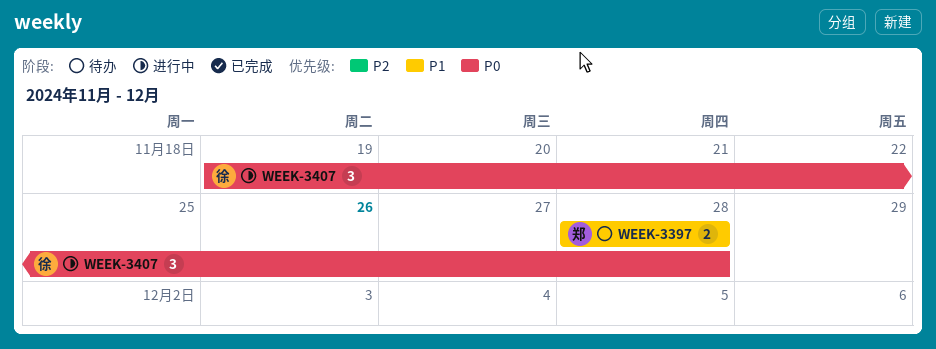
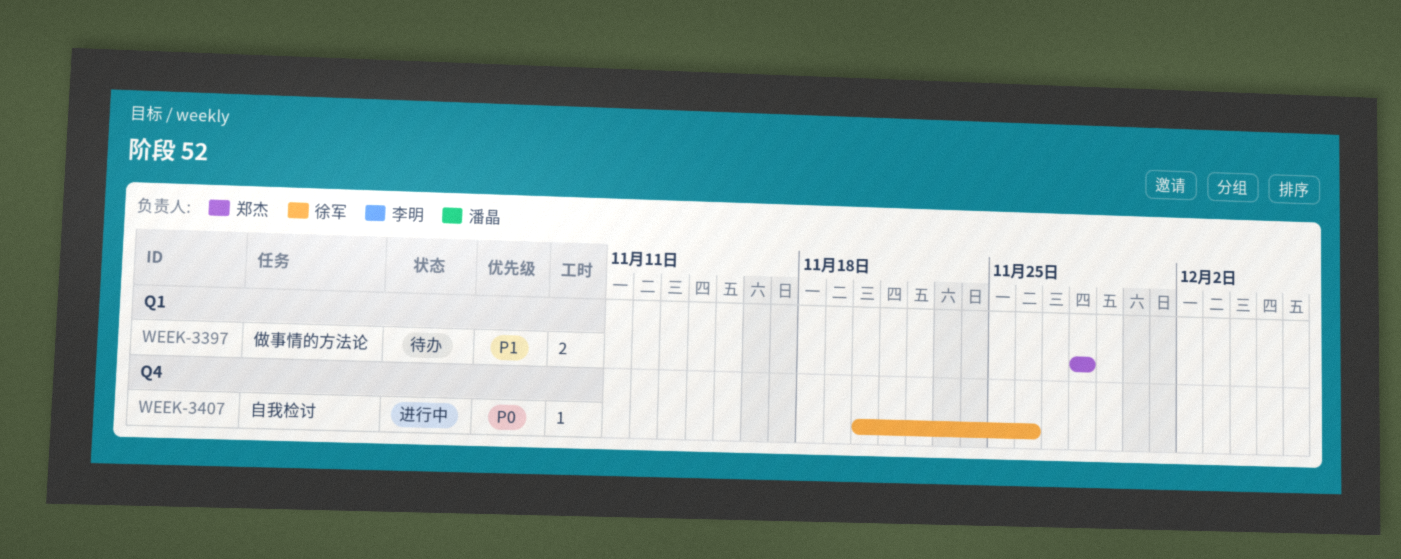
WEEK-3407, estimate: 3 -> 1
WEEK-3407, start: Nov 19 -> Nov 20
WEEK-3407, due: Nov 28 -> Nov 26

